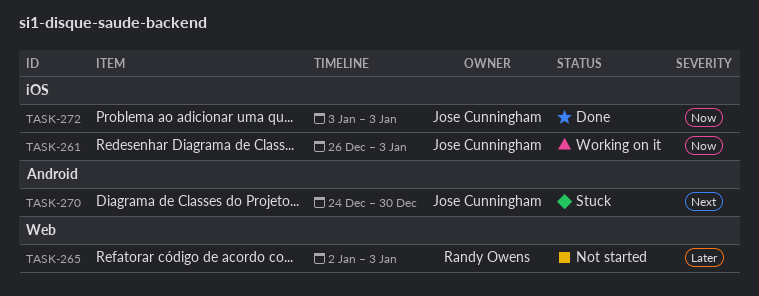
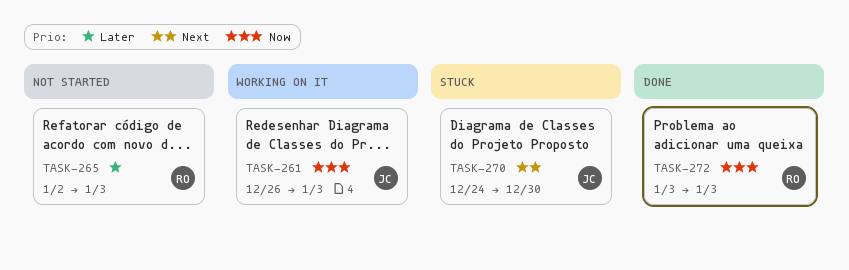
TASK-272, owner: Jose Cunningham -> Randy Owens

